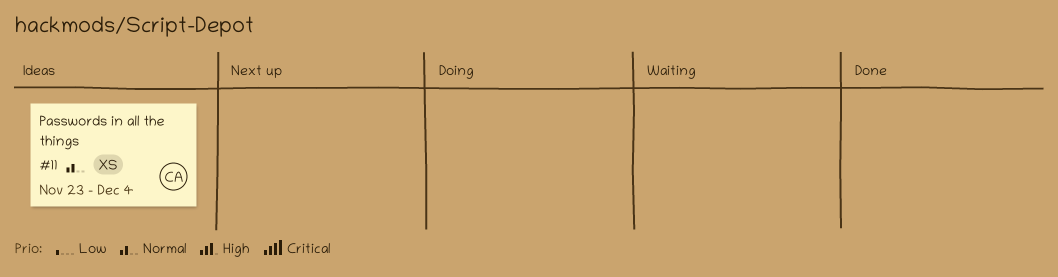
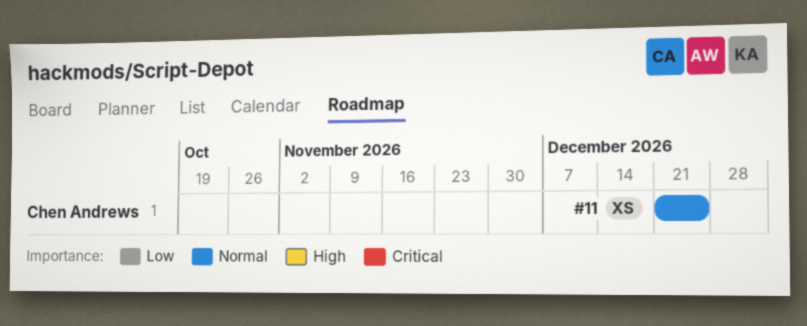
#11, start: Nov 23 -> Dec 21
#11, due: Dec 4 -> Dec 25

